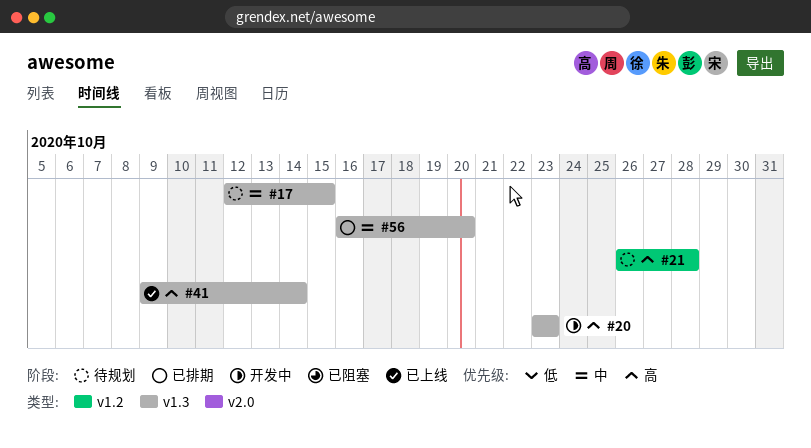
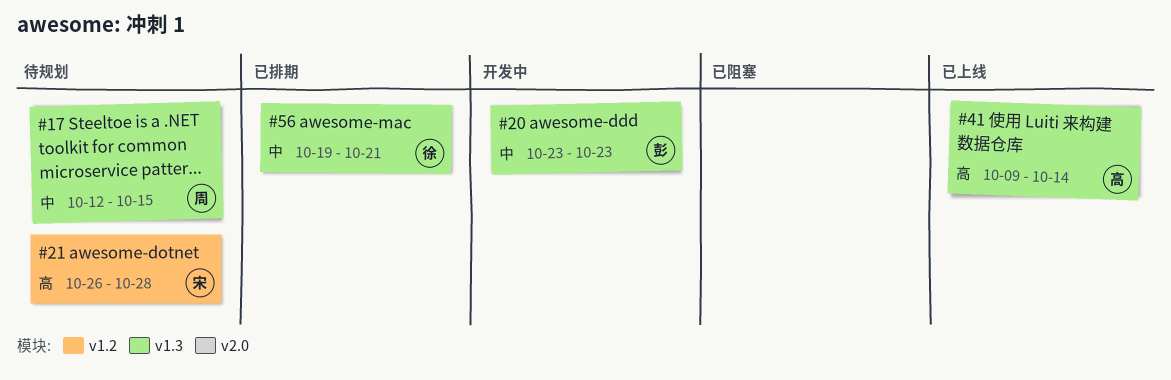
#20, priority: 高 -> 中
#56, start: Oct 16 -> Oct 19
#56, due: Oct 20 -> Oct 21

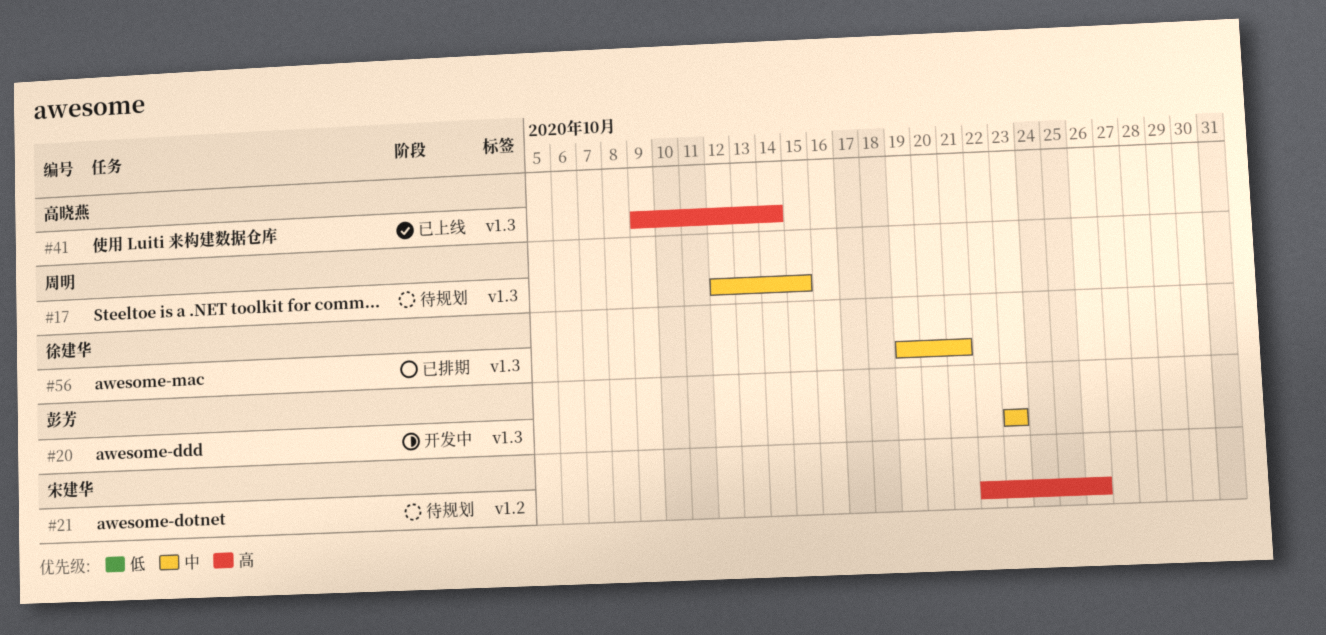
#21, start: Oct 26 -> Oct 22
#21, due: Oct 28 -> Oct 26

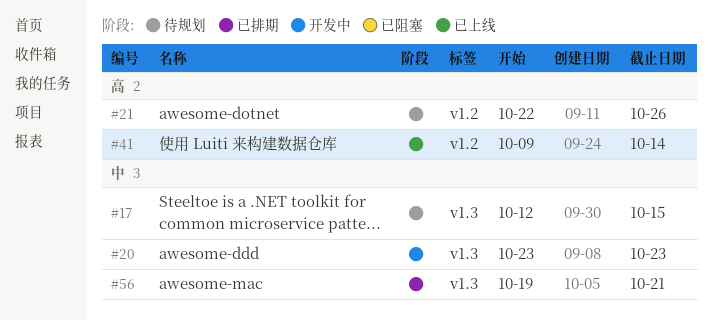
#41, label: v1.3 -> v1.2

